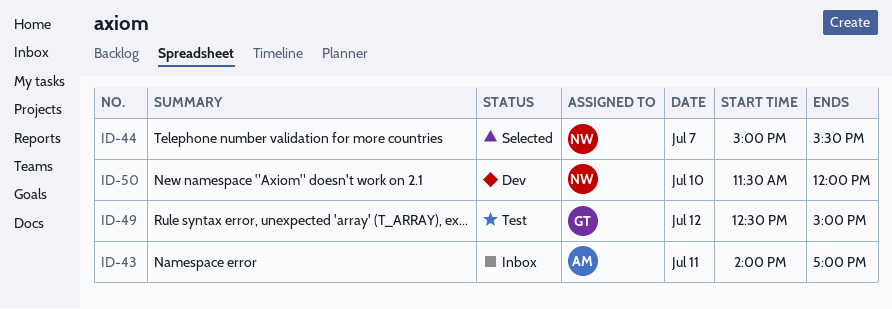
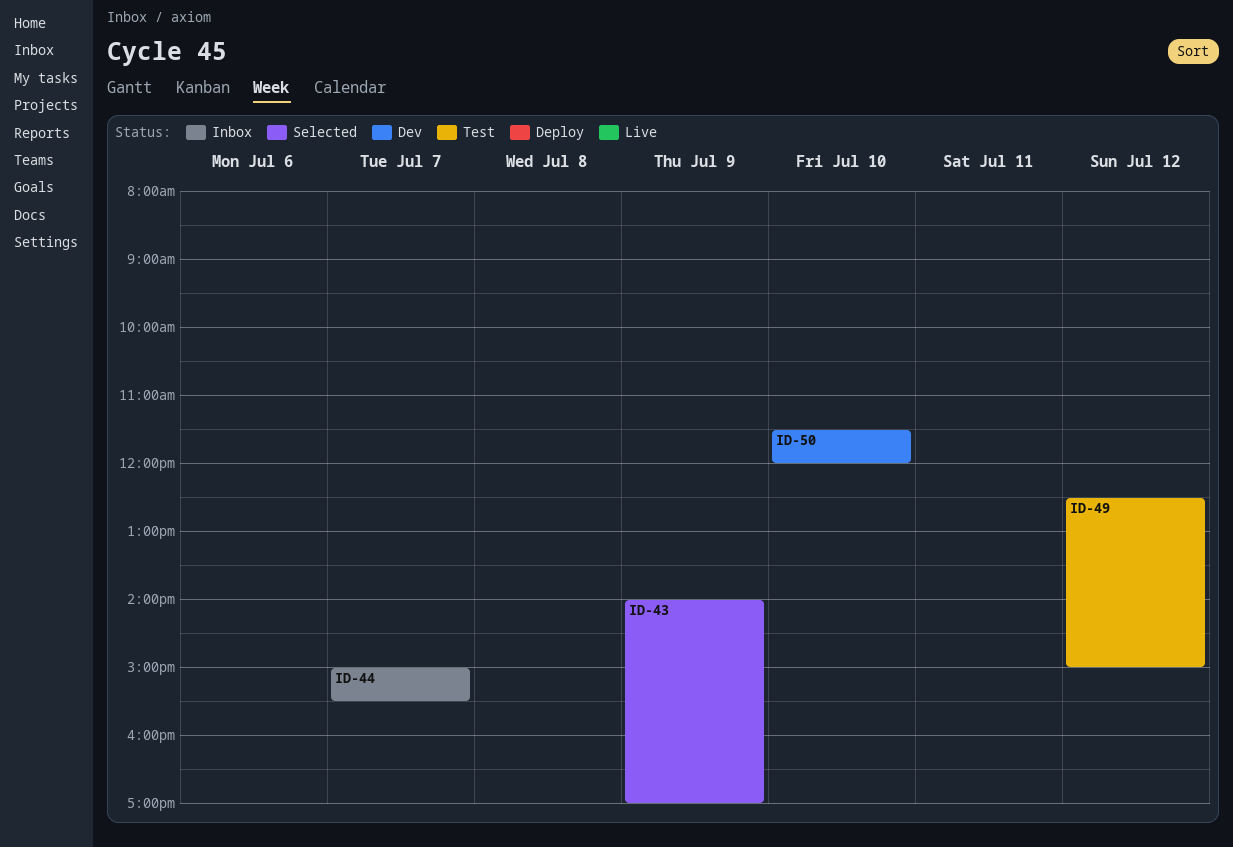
ID-43, status: Inbox -> Selected
ID-43, day: Jul 11 -> Jul 9
ID-44, status: Selected -> Inbox

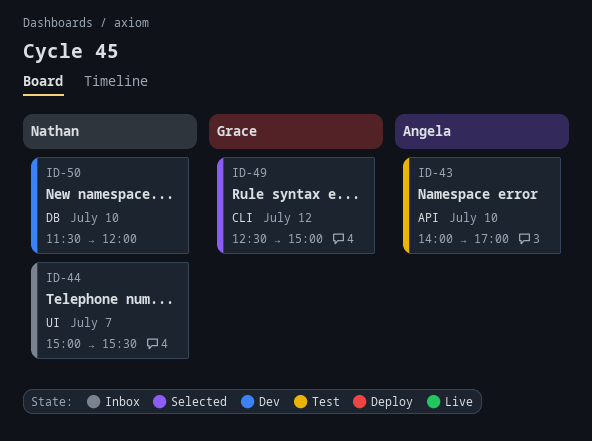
ID-43, status: Selected -> Test
ID-43, day: Jul 9 -> Jul 10
ID-49, status: Test -> Selected

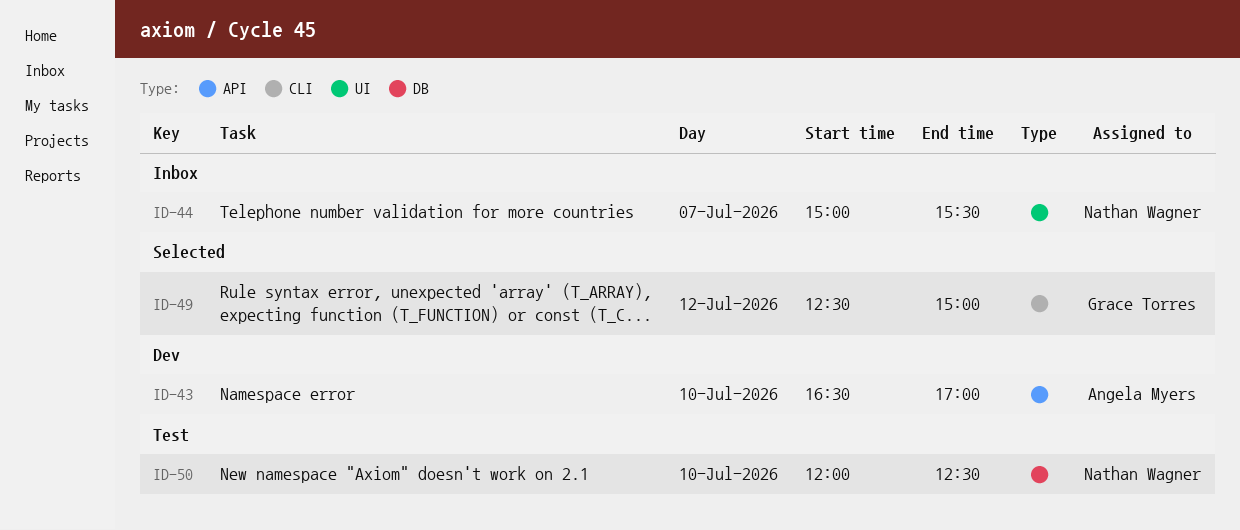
ID-43, status: Test -> Dev
ID-43, begins: 14:00 -> 16:30
ID-50, status: Dev -> Test
ID-50, begins: 11:30 -> 12:00
ID-50, ends: 12:00 -> 12:30

